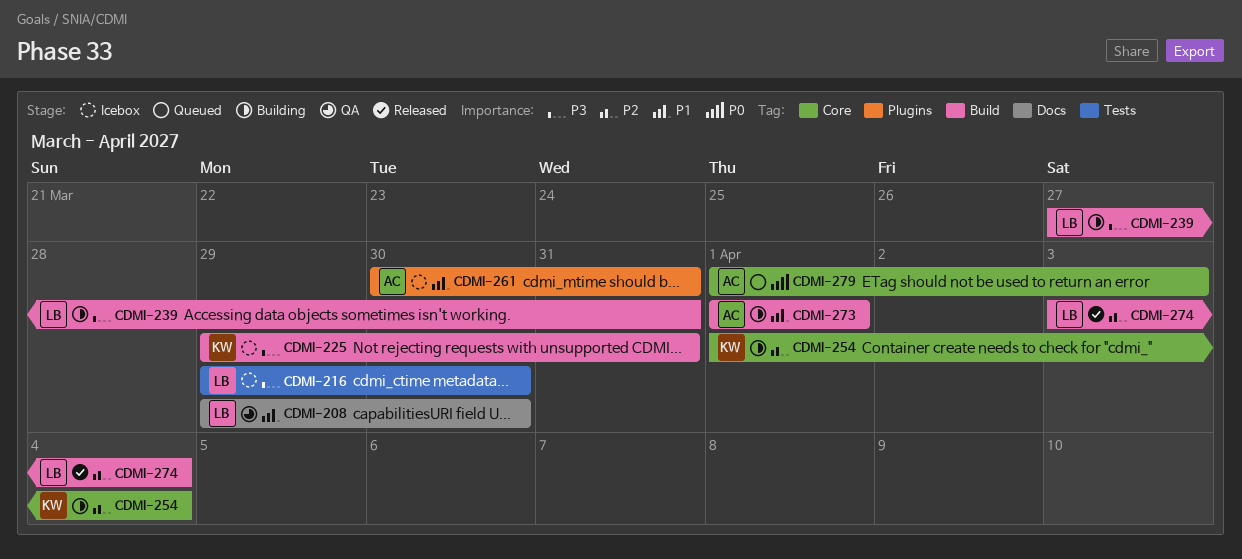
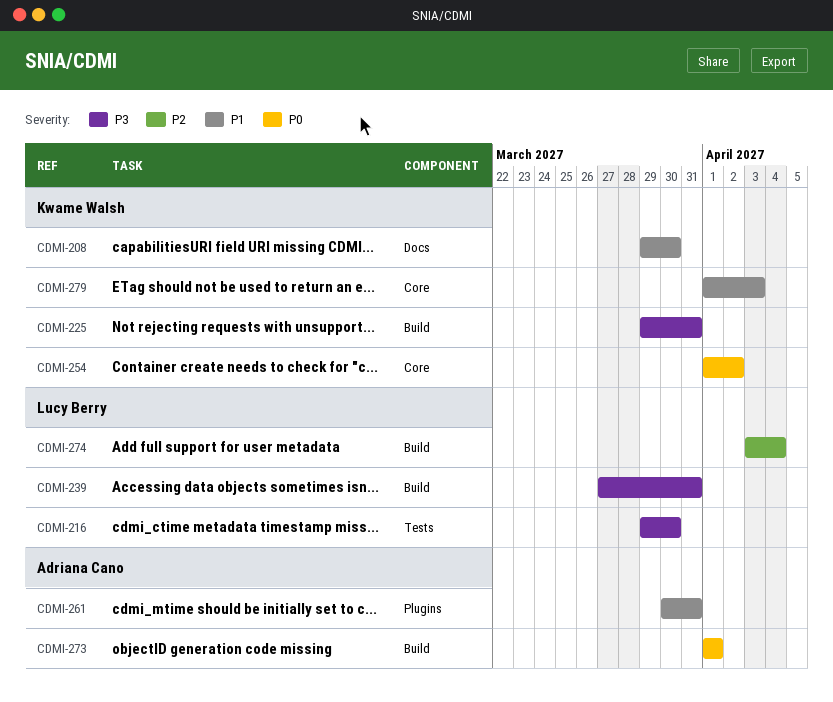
CDMI-208, owner: Lucy Berry -> Kwame Walsh
CDMI-254, priority: P2 -> P0
CDMI-254, due: Apr 4 -> Apr 2
CDMI-273, priority: P1 -> P0
CDMI-279, owner: Adriana Cano -> Kwame Walsh
CDMI-279, priority: P0 -> P1

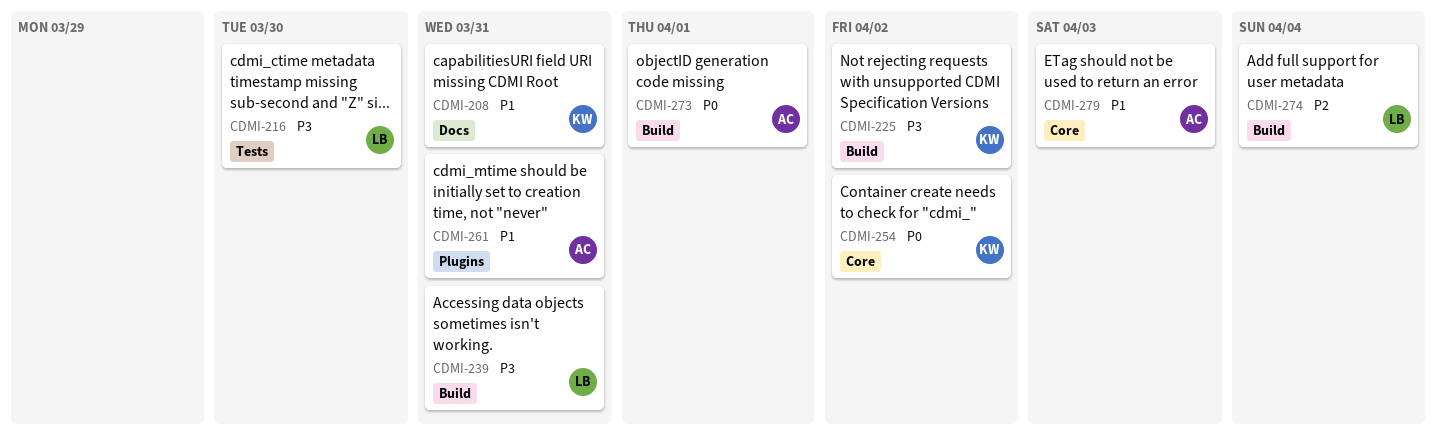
CDMI-208, due: Mar 30 -> Mar 31
CDMI-225, due: Mar 31 -> Apr 2
CDMI-279, owner: Kwame Walsh -> Adriana Cano

